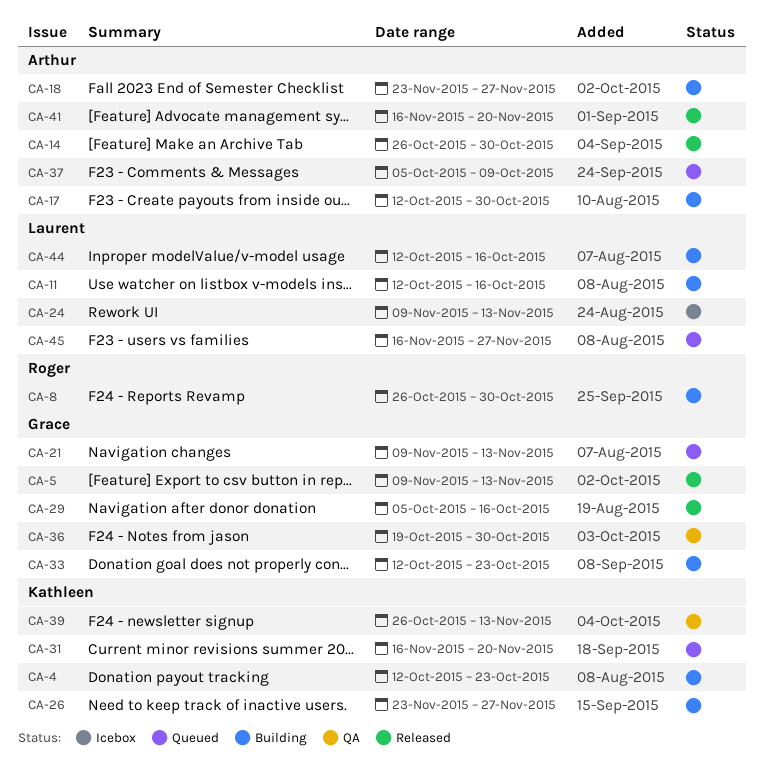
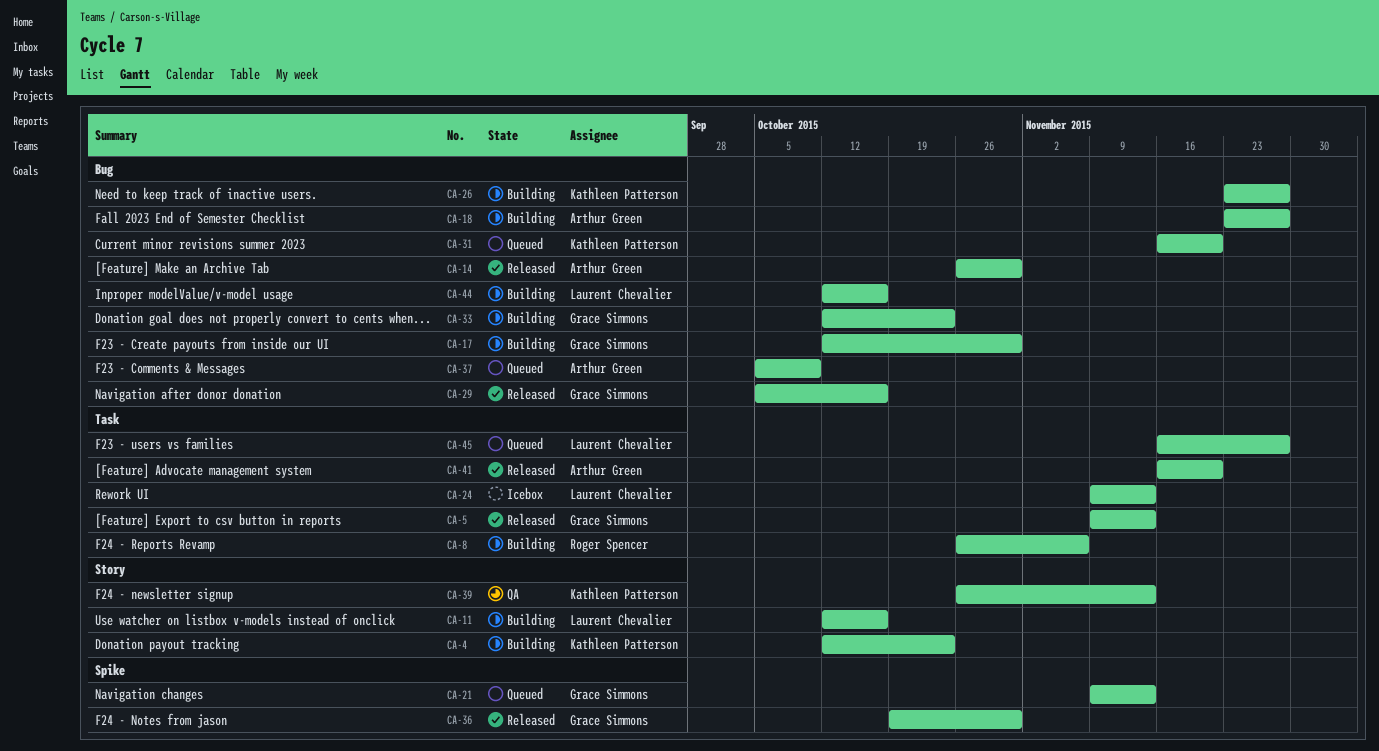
CA-8, due: Oct 30 -> Nov 6
CA-17, owner: Arthur Green -> Grace Simmons
CA-36, status: QA -> Released

